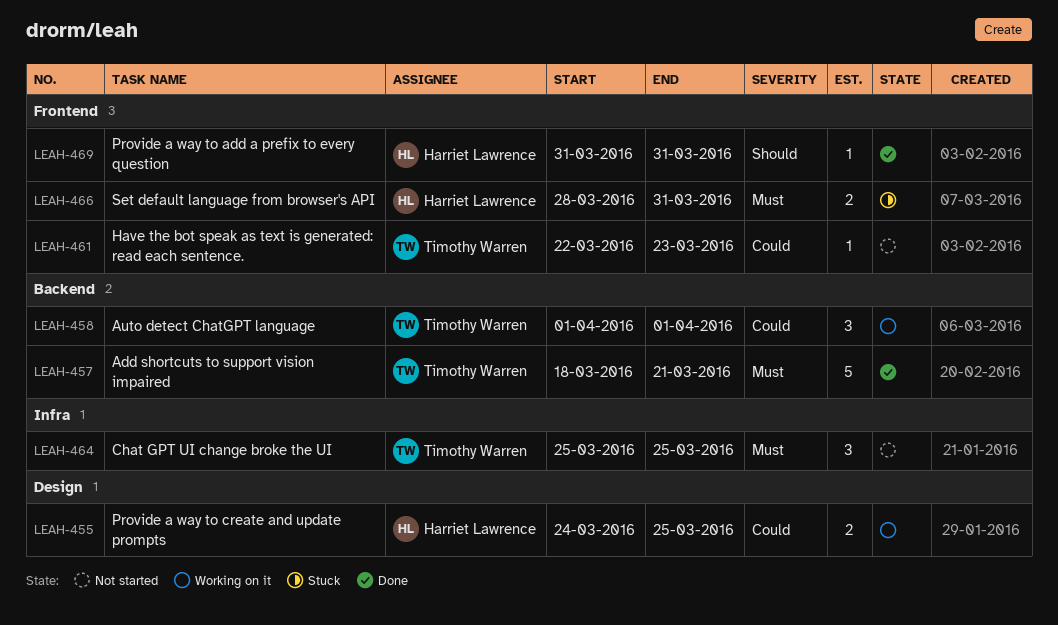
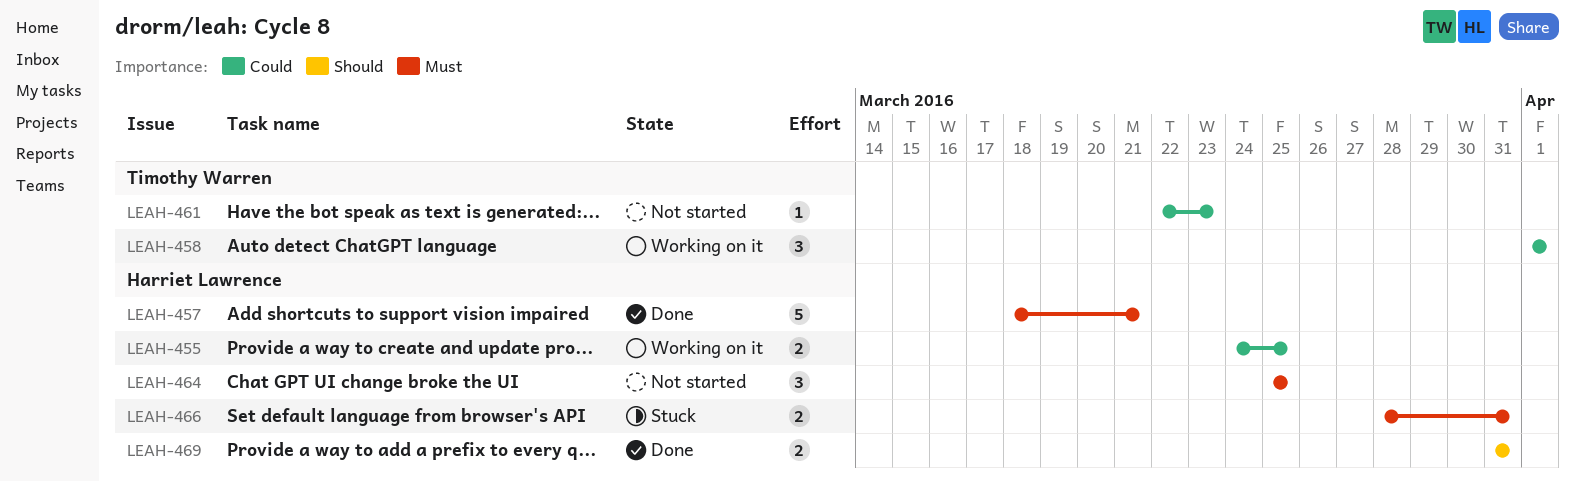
LEAH-457, owner: Timothy Warren -> Harriet Lawrence
LEAH-464, owner: Timothy Warren -> Harriet Lawrence
LEAH-469, estimate: 1 -> 2

